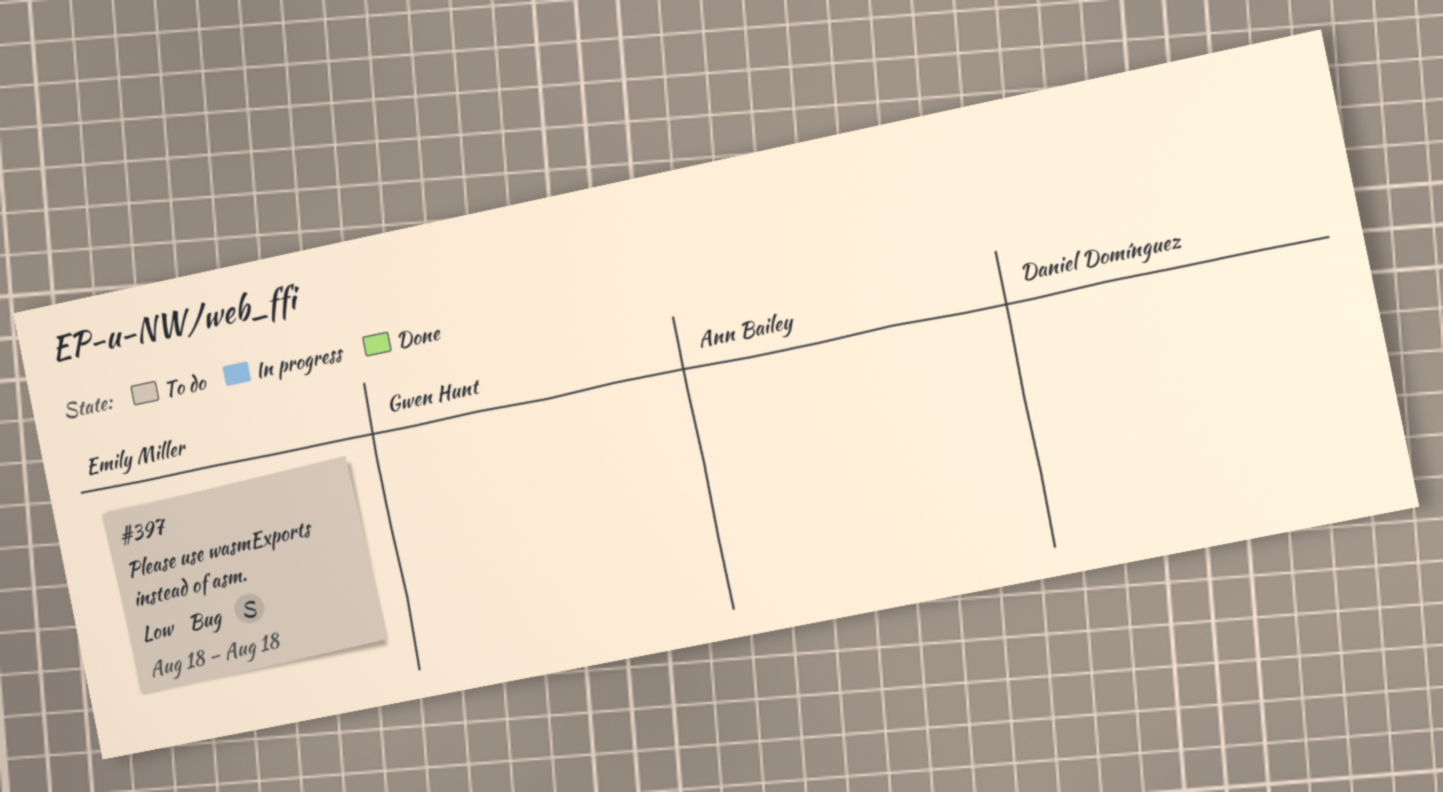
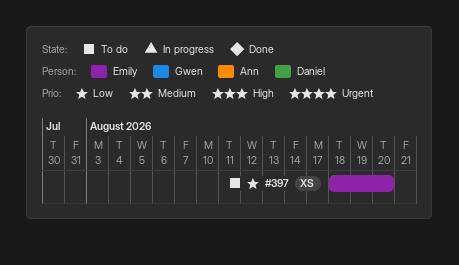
#397, estimate: S -> XS
#397, due: Aug 18 -> Aug 20

